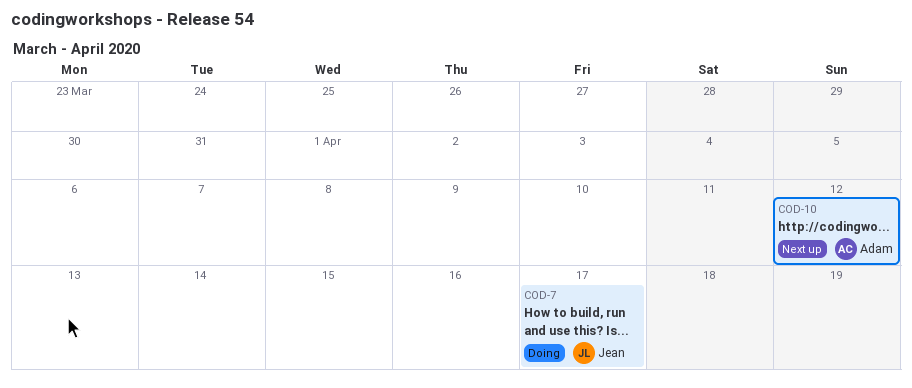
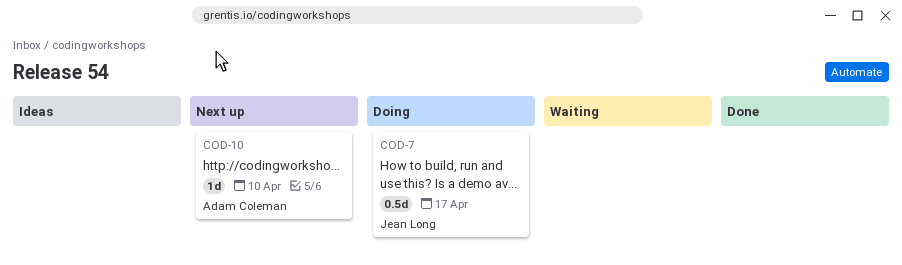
COD-10, due: Apr 12 -> Apr 10

